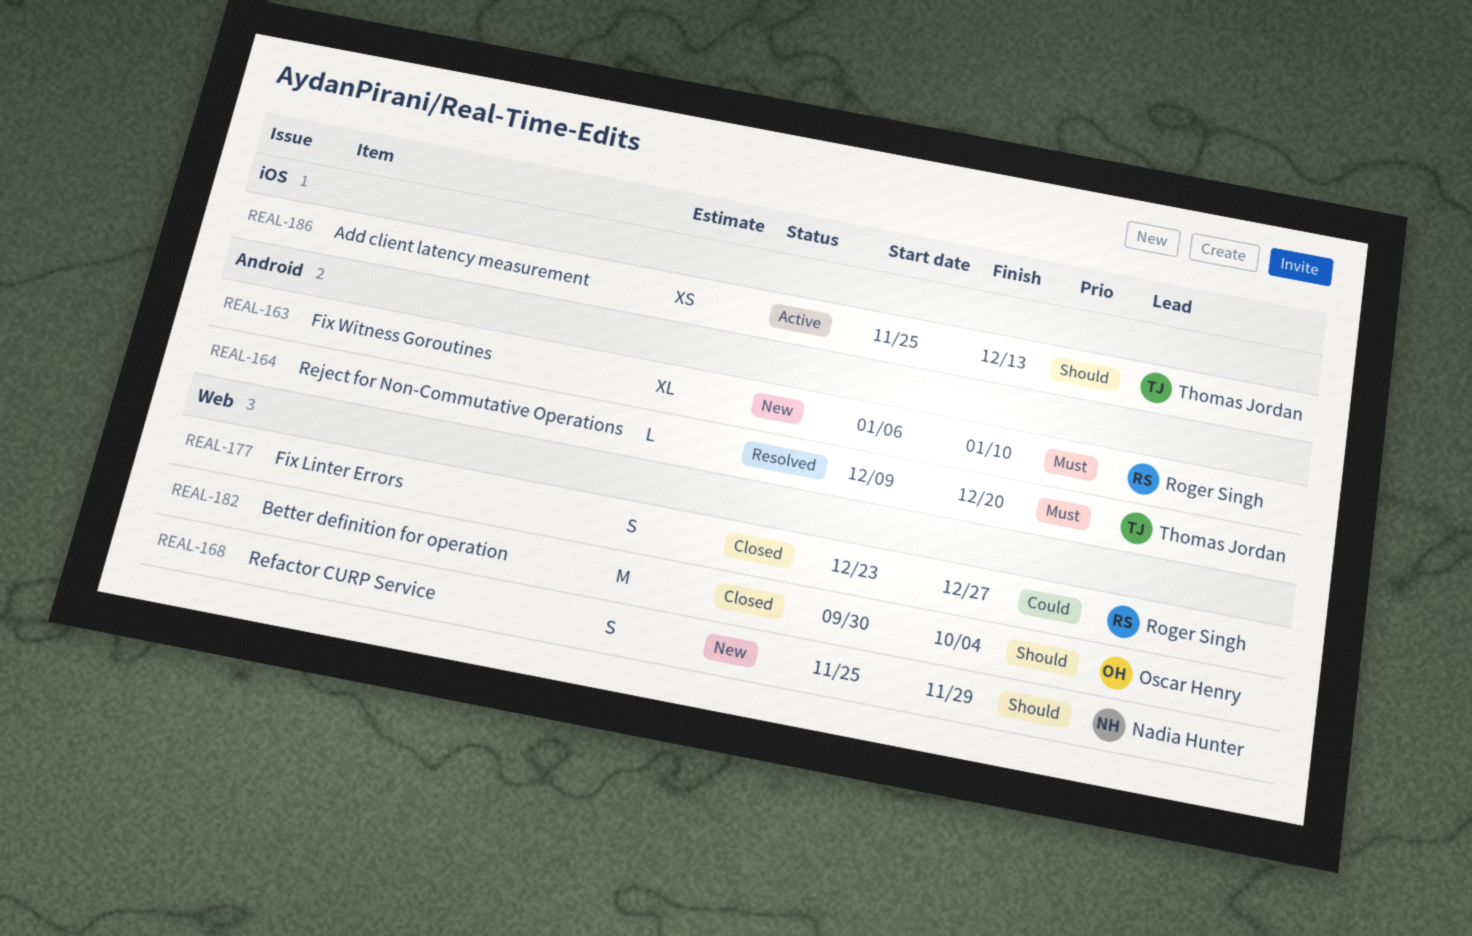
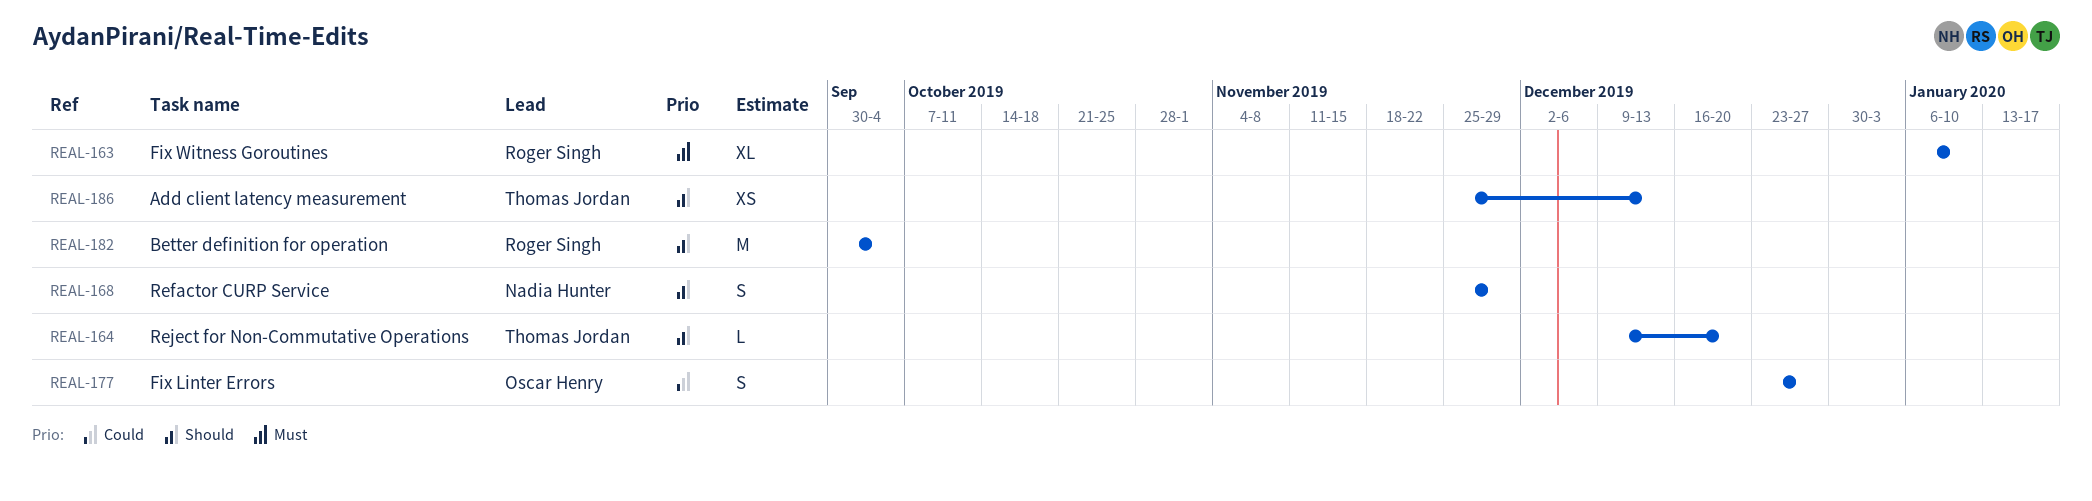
REAL-164, priority: Must -> Should
REAL-177, owner: Roger Singh -> Oscar Henry
REAL-182, owner: Oscar Henry -> Roger Singh

